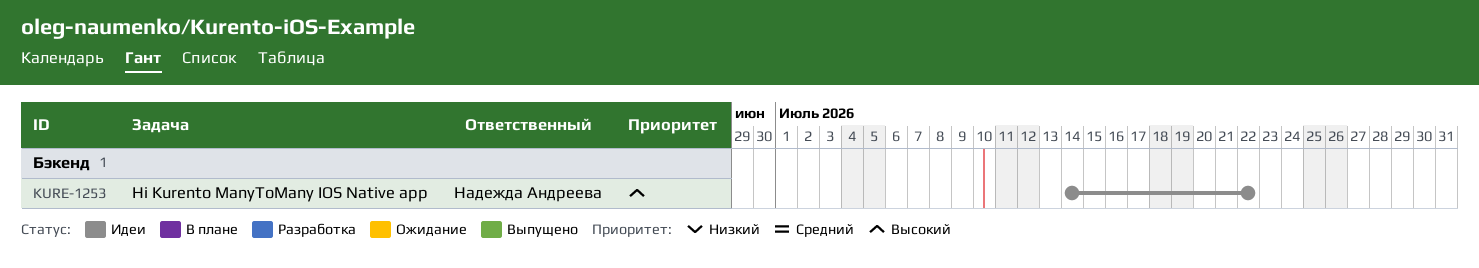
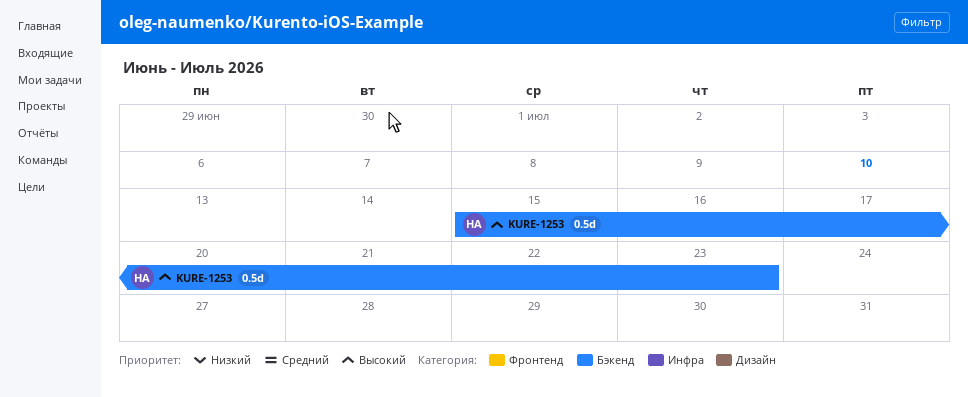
KURE-1253, start: Jul 14 -> Jul 15
KURE-1253, due: Jul 22 -> Jul 23

